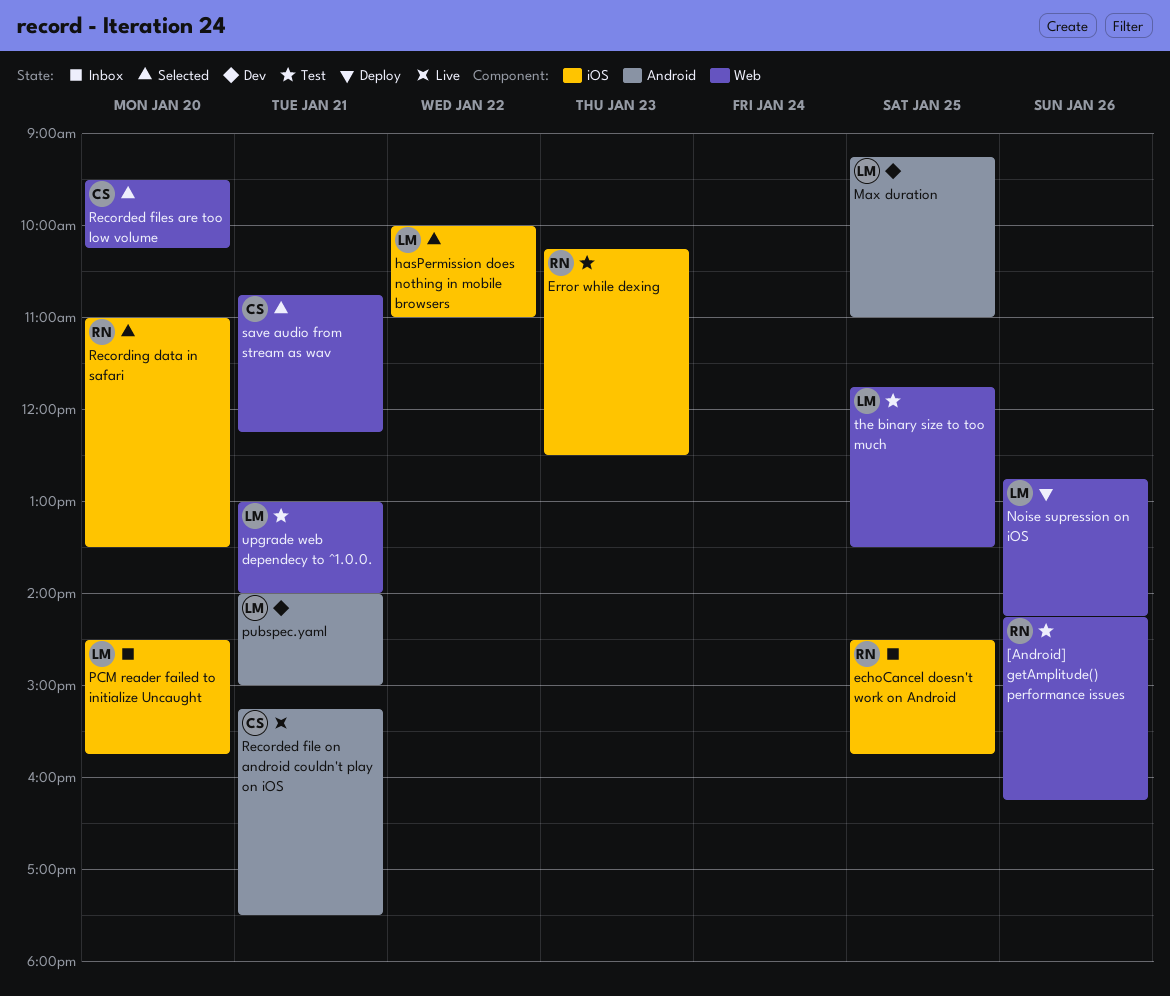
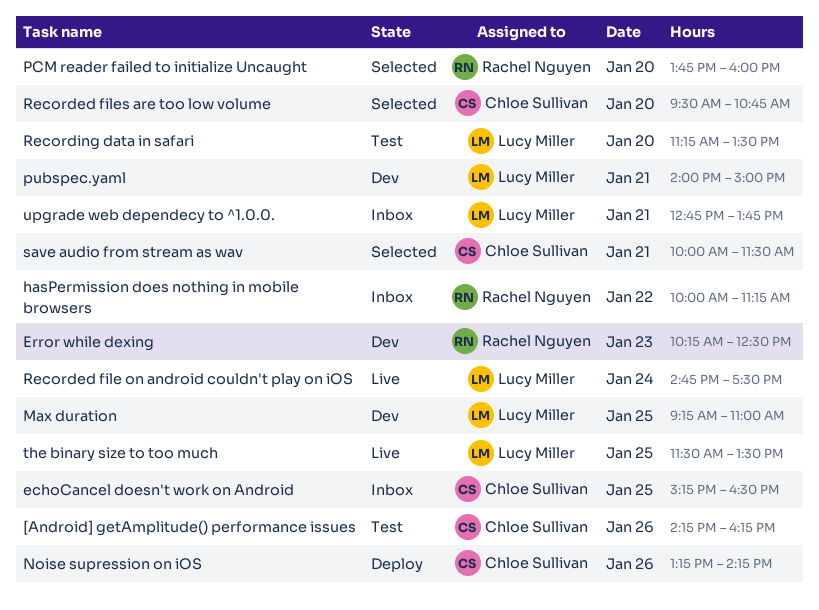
[Android] getAmplitude() performance issues, owner: Rachel Nguyen -> Chloe Sullivan
echoCancel doesn't work on Android, owner: Rachel Nguyen -> Chloe Sullivan
echoCancel doesn't work on Android, begins: 14:30 -> 15:15
echoCancel doesn't work on Android, ends: 15:45 -> 16:30
Error while dexing, status: Test -> Dev
hasPermission does nothing in mobile browsers, status: Selected -> Inbox
hasPermission does nothing in mobile browsers, owner: Lucy Miller -> Rachel Nguyen
hasPermission does nothing in mobile browsers, ends: 11:00 -> 11:15
Noise supression on iOS, owner: Lucy Miller -> Chloe Sullivan
Noise supression on iOS, begins: 12:45 -> 13:15
PCM reader failed to initialize Uncaught, status: Inbox -> Selected
PCM reader failed to initialize Uncaught, owner: Lucy Miller -> Rachel Nguyen
PCM reader failed to initialize Uncaught, begins: 14:30 -> 13:45
PCM reader failed to initialize Uncaught, ends: 15:45 -> 16:00
Recorded file on android couldn't play on iOS, owner: Chloe Sullivan -> Lucy Miller
Recorded file on android couldn't play on iOS, day: Jan 21 -> Jan 24
Recorded file on android couldn't play on iOS, begins: 15:15 -> 14:45
Recorded files are too low volume, ends: 10:15 -> 10:45
Recording data in safari, status: Selected -> Test
Recording data in safari, owner: Rachel Nguyen -> Lucy Miller
Recording data in safari, begins: 11:00 -> 11:15
save audio from stream as wav, begins: 10:45 -> 10:00
save audio from stream as wav, ends: 12:15 -> 11:30
the binary size to too much, status: Test -> Live
the binary size to too much, begins: 11:45 -> 11:30
upgrade web dependecy to ^1.0.0., status: Test -> Inbox
upgrade web dependecy to ^1.0.0., begins: 13:00 -> 12:45
upgrade web dependecy to ^1.0.0., ends: 14:00 -> 13:45

